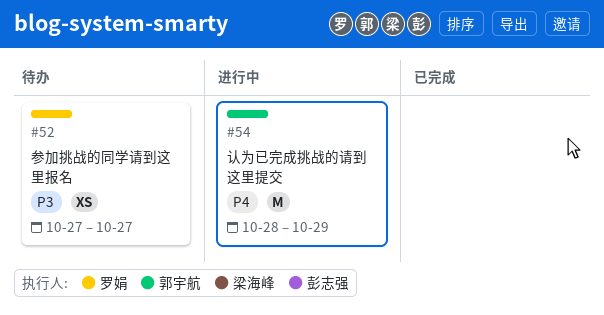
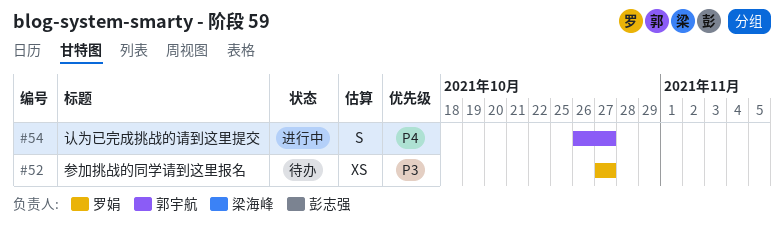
#54, estimate: M -> S
#54, start: Oct 28 -> Oct 26
#54, due: Oct 29 -> Oct 27

